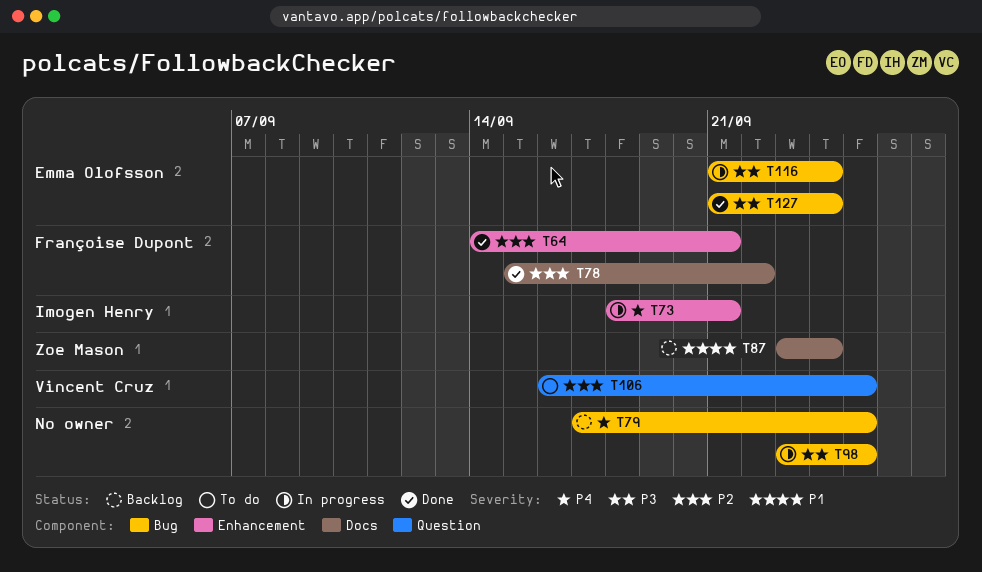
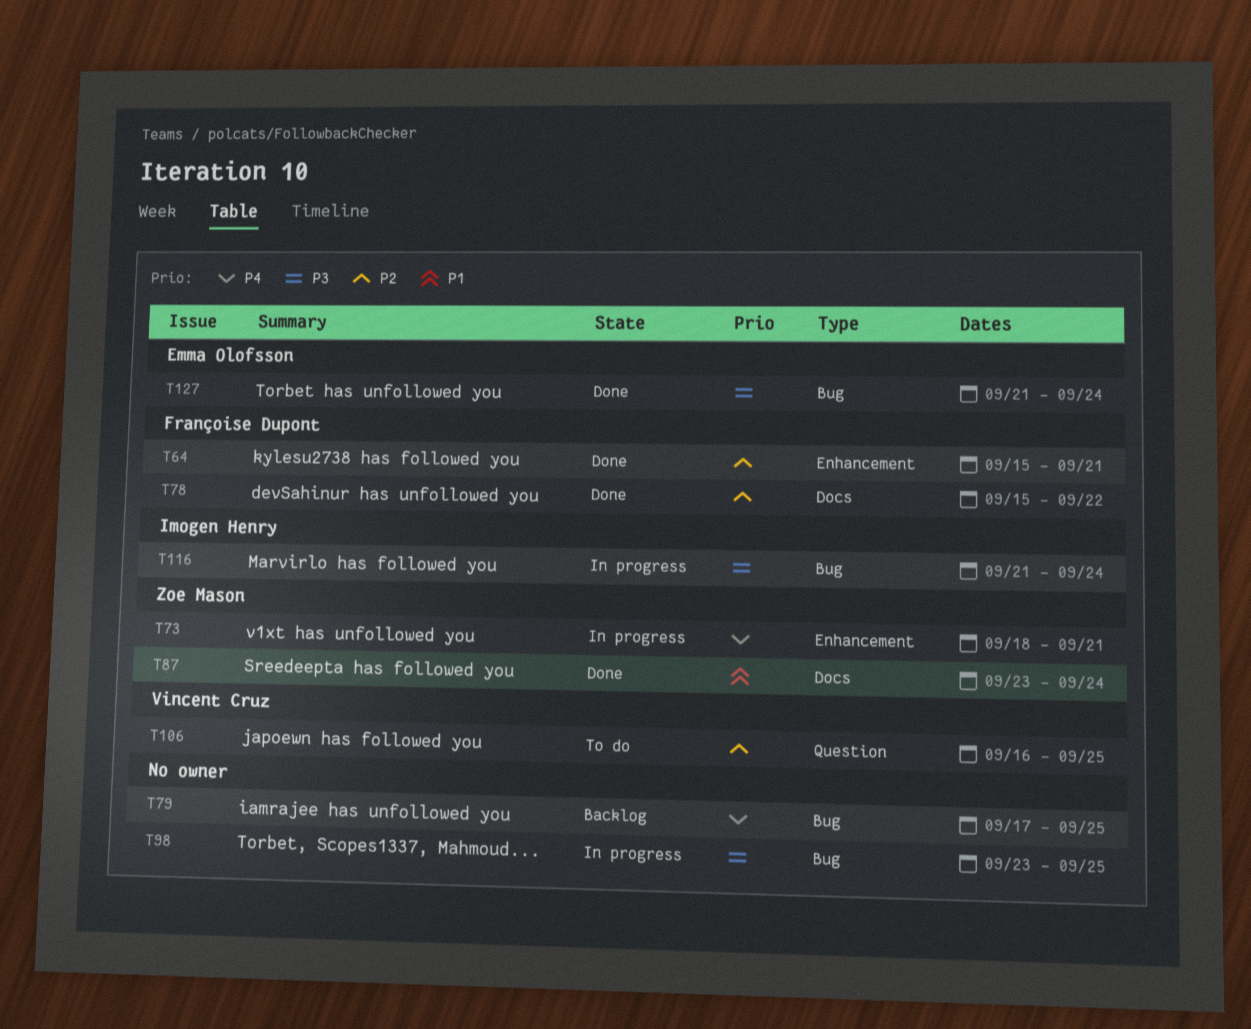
T64, start: Sep 14 -> Sep 15
T73, owner: Imogen Henry -> Zoe Mason
T87, status: Backlog -> Done
T116, owner: Emma Olofsson -> Imogen Henry

